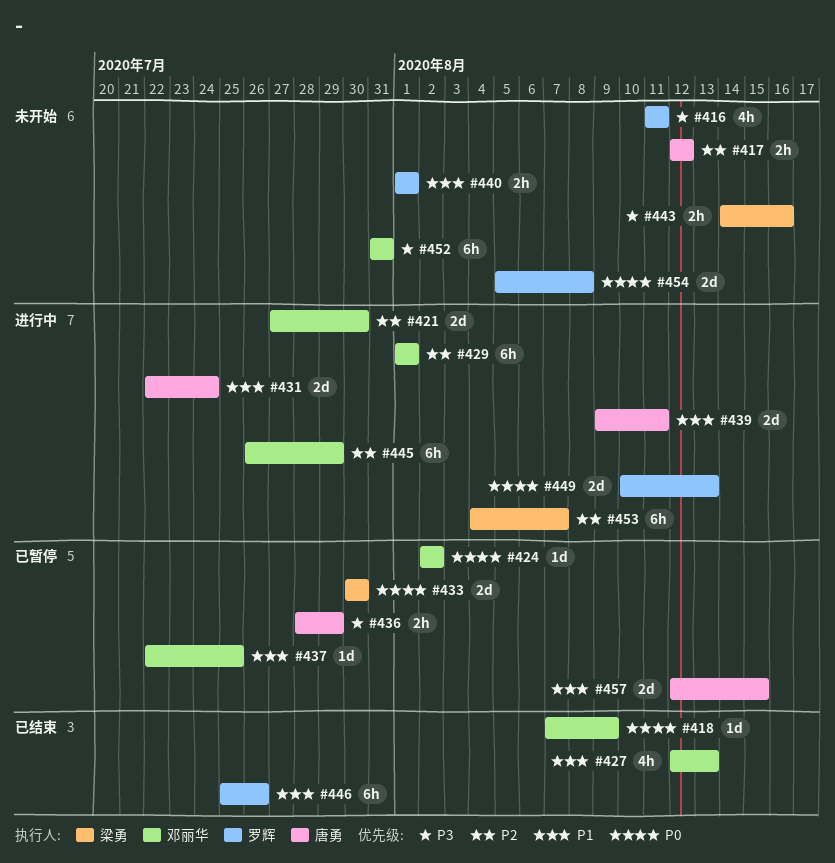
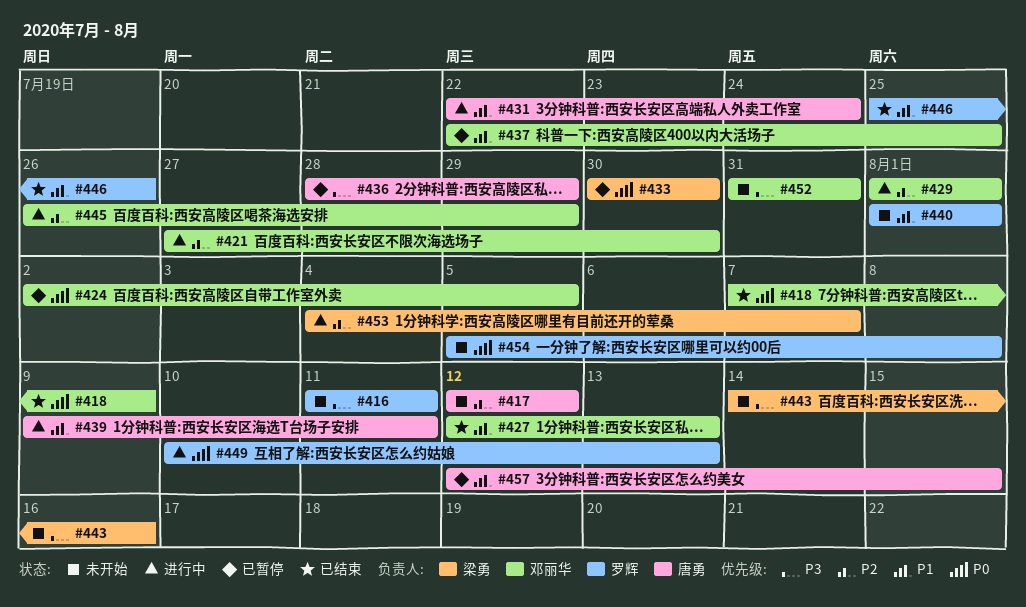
#424, due: Aug 2 -> Aug 5

